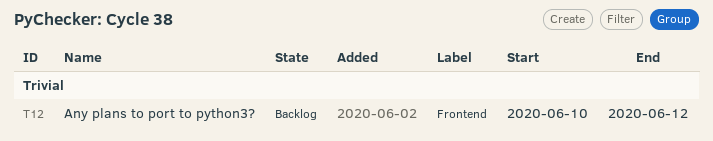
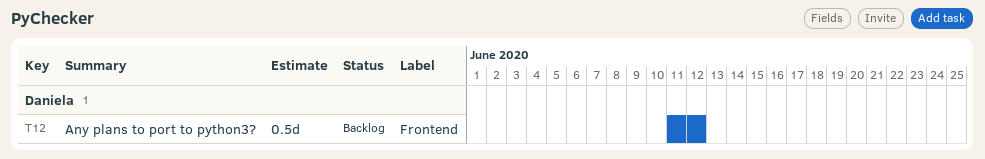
T12, start: Jun 10 -> Jun 11

